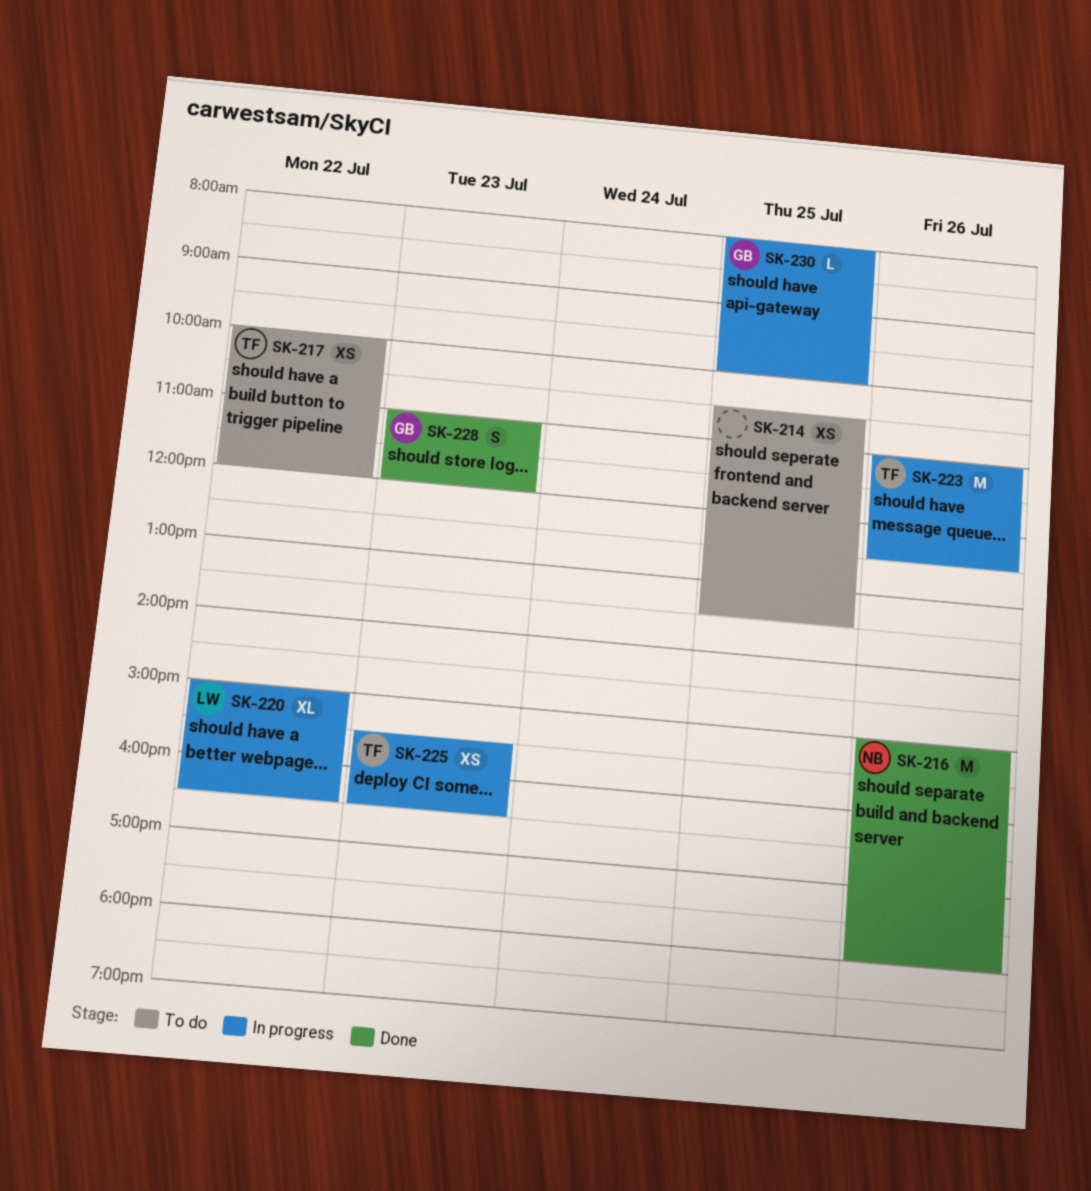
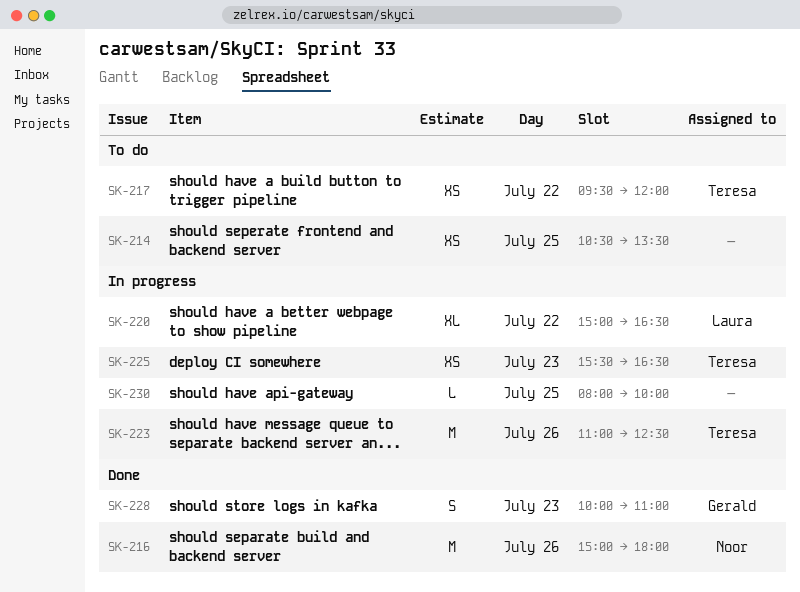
SK-217, begins: 10:00 -> 09:30
SK-228, begins: 11:00 -> 10:00
SK-228, ends: 12:00 -> 11:00
SK-230, owner: Gerald -> none

